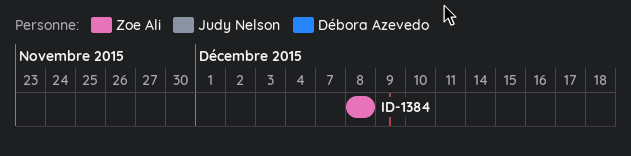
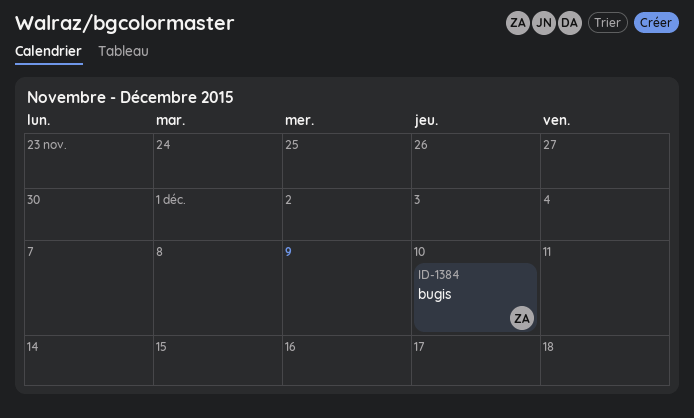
ID-1384, due: Dec 8 -> Dec 10

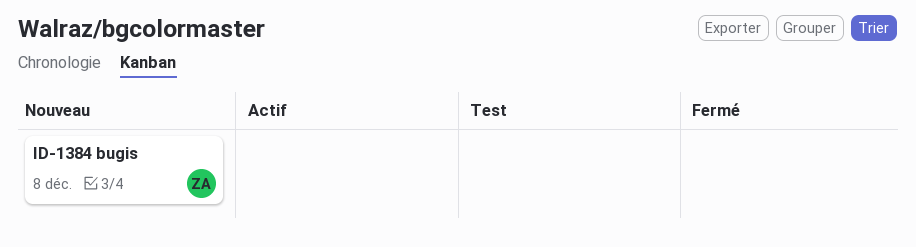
ID-1384, due: Dec 10 -> Dec 8

